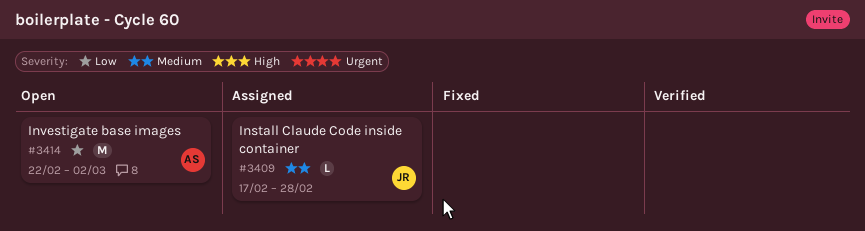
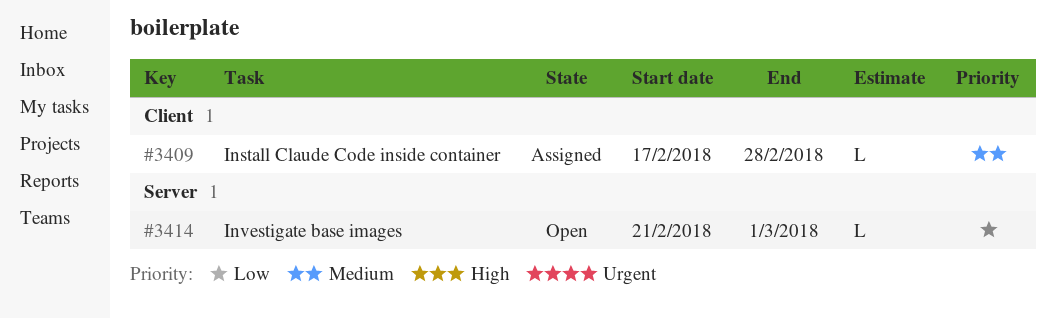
#3414, estimate: M -> L
#3414, start: Feb 22 -> Feb 21
#3414, due: Mar 2 -> Mar 1

